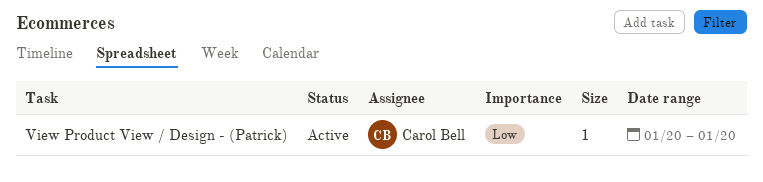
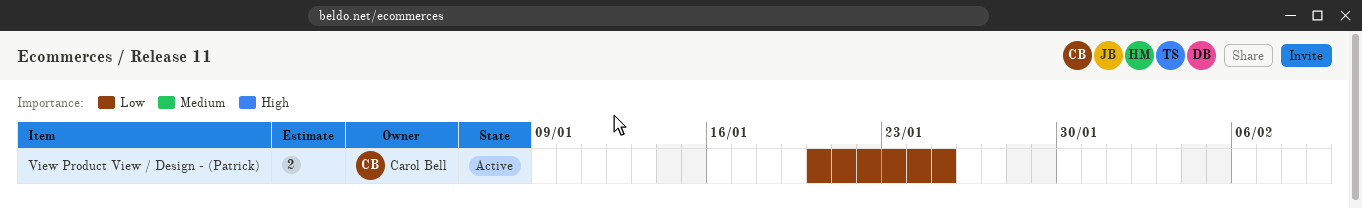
View Product View / Design - (Patrick), estimate: 1 -> 2
View Product View / Design - (Patrick), due: Jan 20 -> Jan 25

